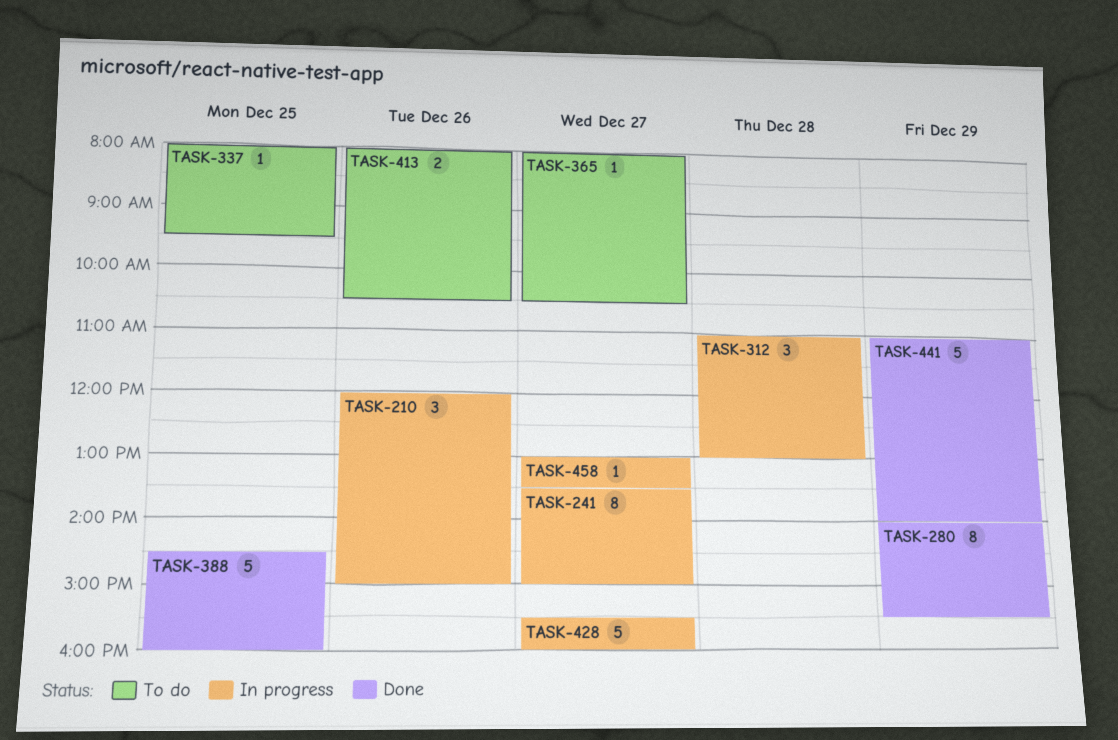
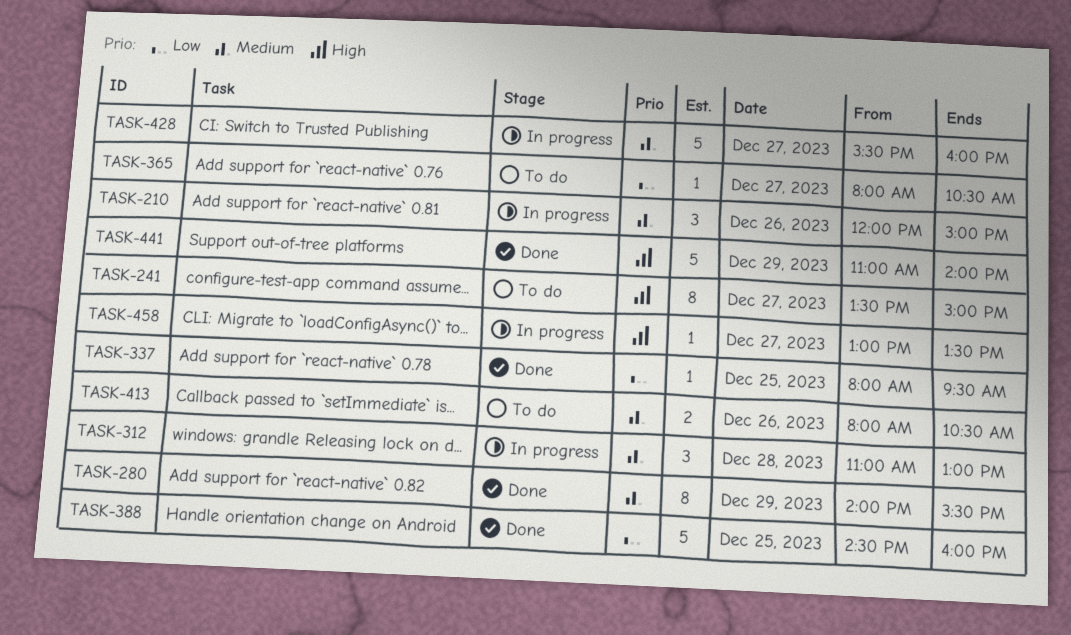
TASK-241, status: In progress -> To do
TASK-337, status: To do -> Done

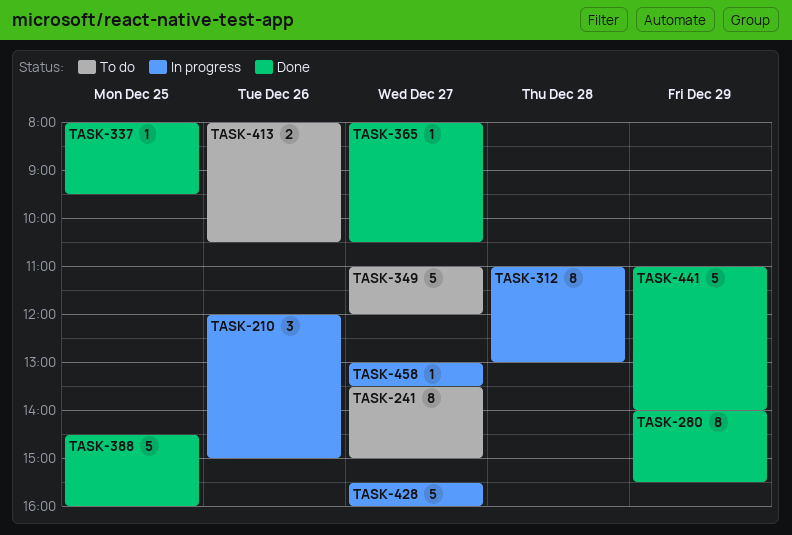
TASK-312, estimate: 3 -> 8
TASK-349: none -> present
TASK-365, status: To do -> Done

